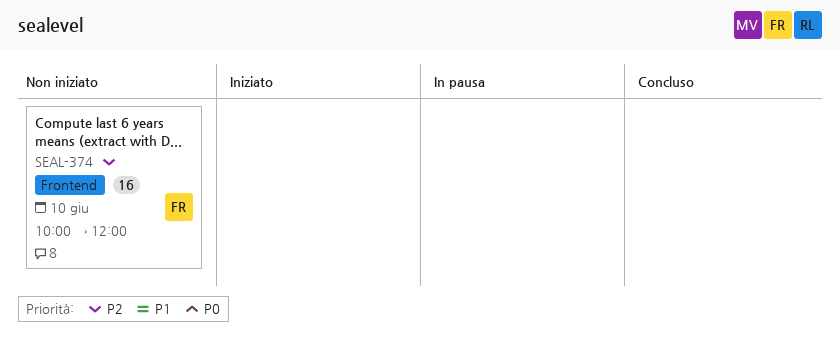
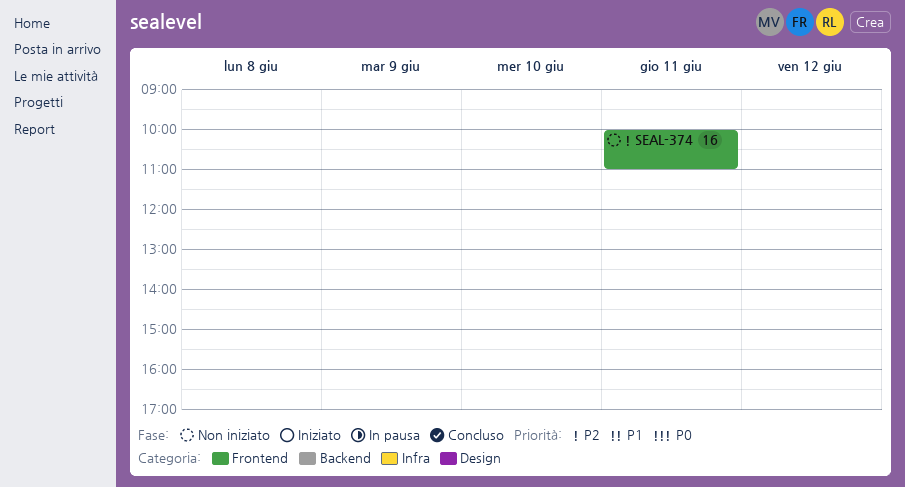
SEAL-374, day: Jun 10 -> Jun 11
SEAL-374, ends: 12:00 -> 11:00

